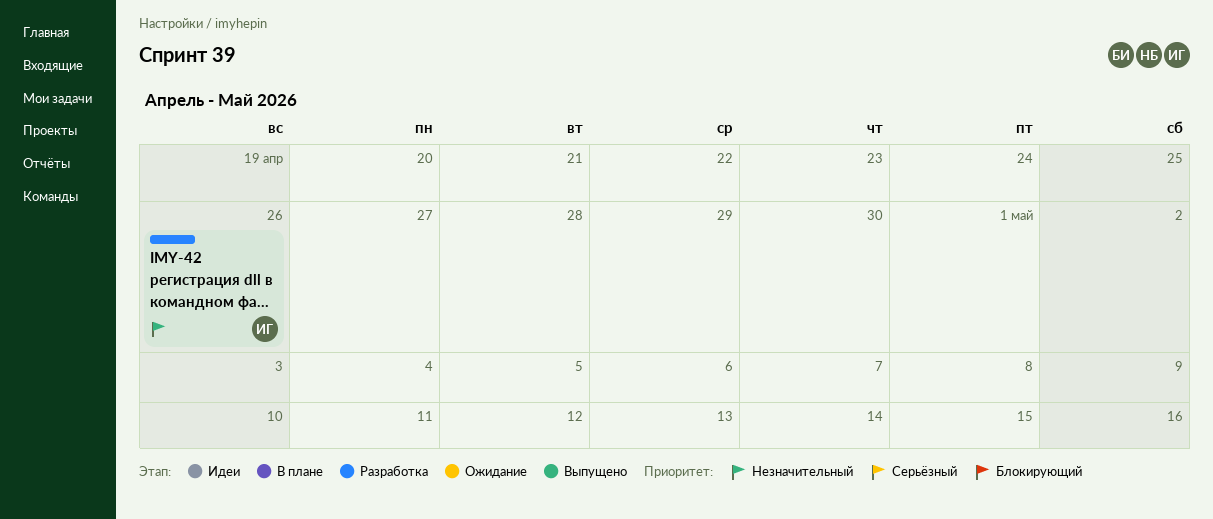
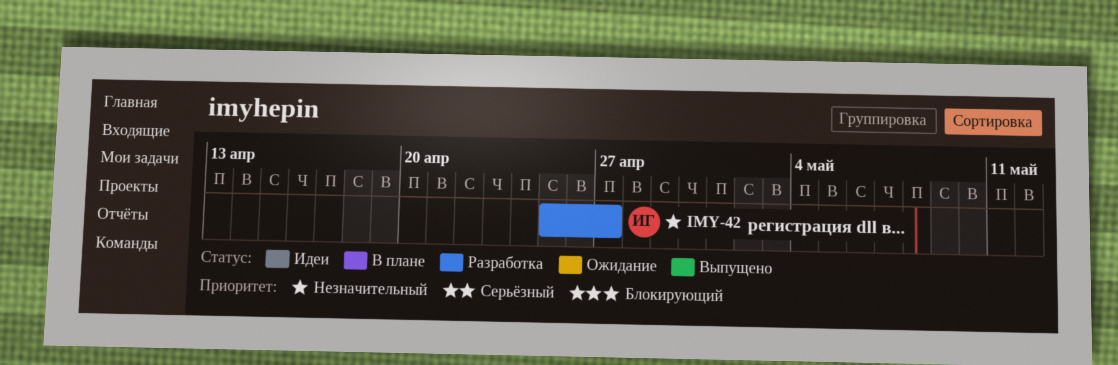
IMY-42, due: Apr 26 -> Apr 27

